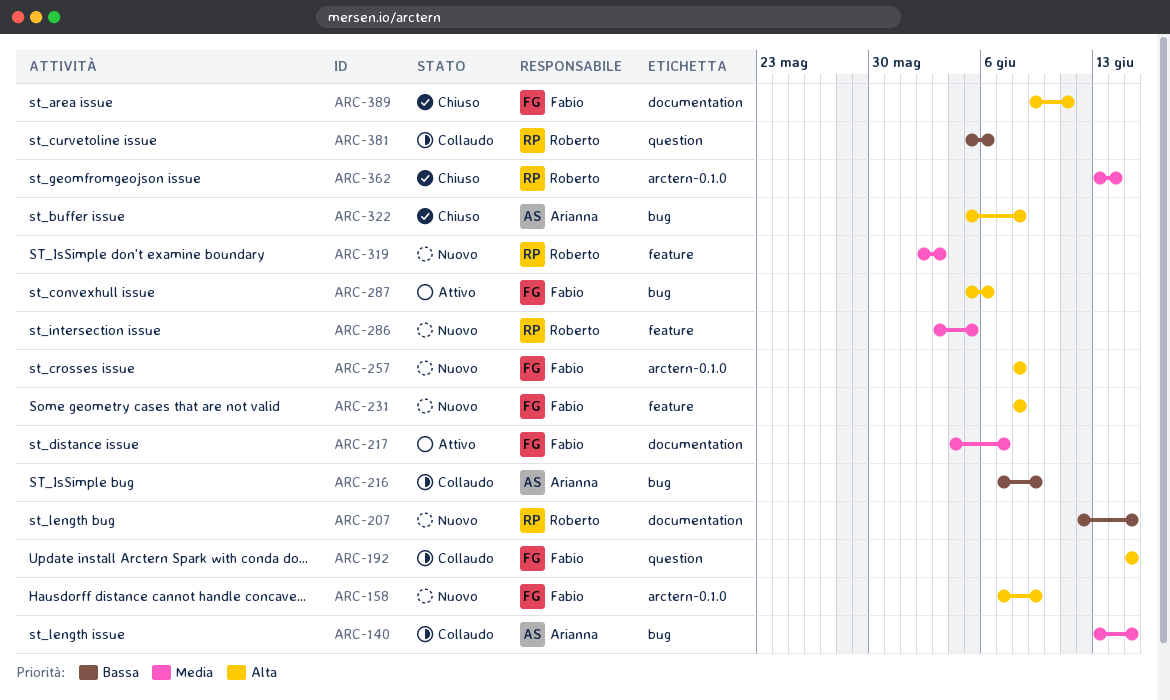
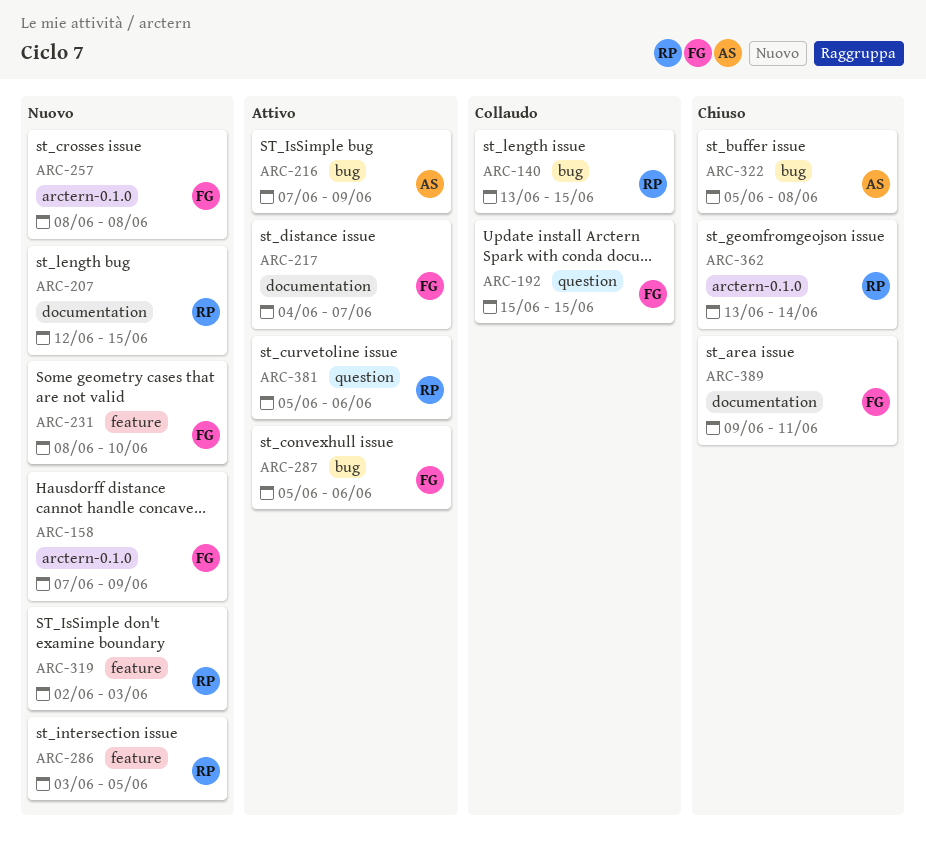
ARC-140, owner: Arianna -> Roberto
ARC-216, status: Collaudo -> Attivo
ARC-231, due: Jun 8 -> Jun 10
ARC-381, status: Collaudo -> Attivo

